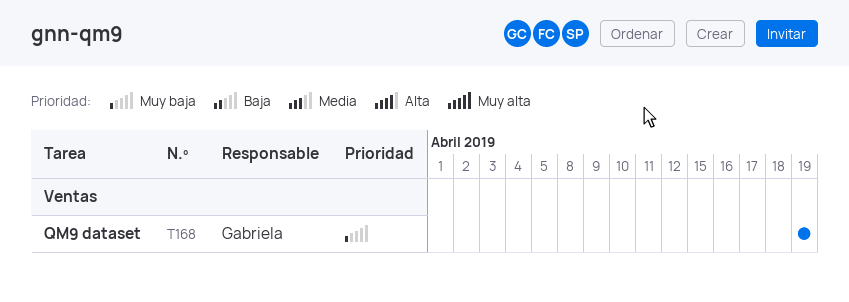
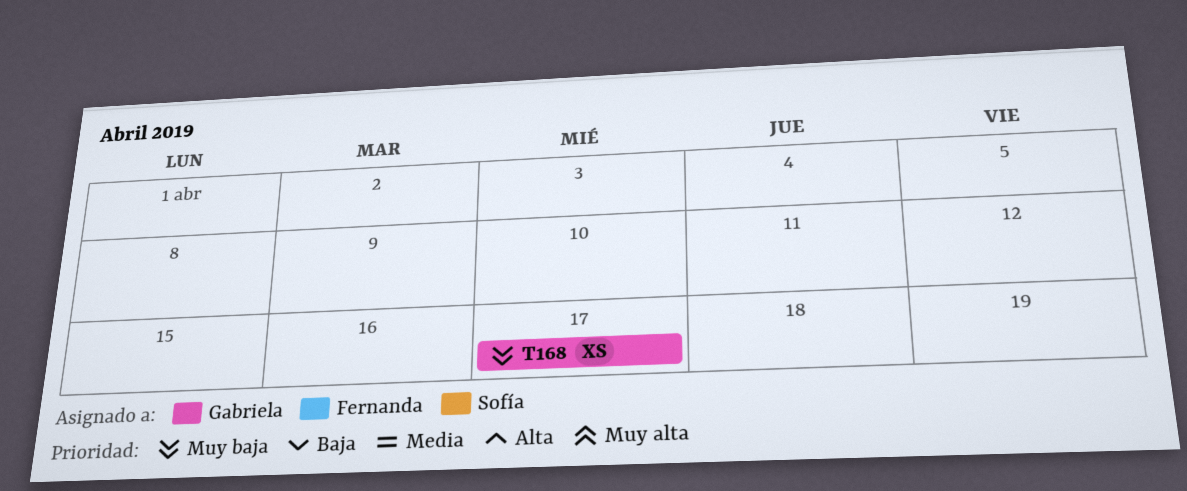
T168, start: Apr 19 -> Apr 17
T168, due: Apr 19 -> Apr 17

